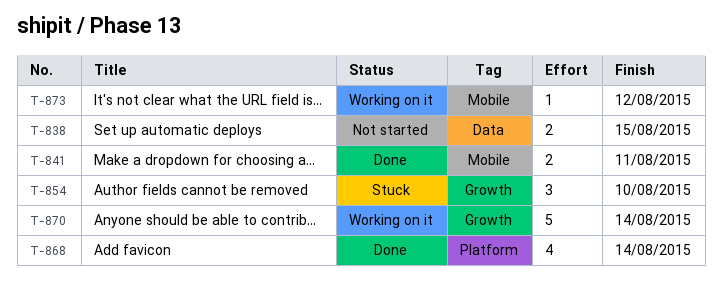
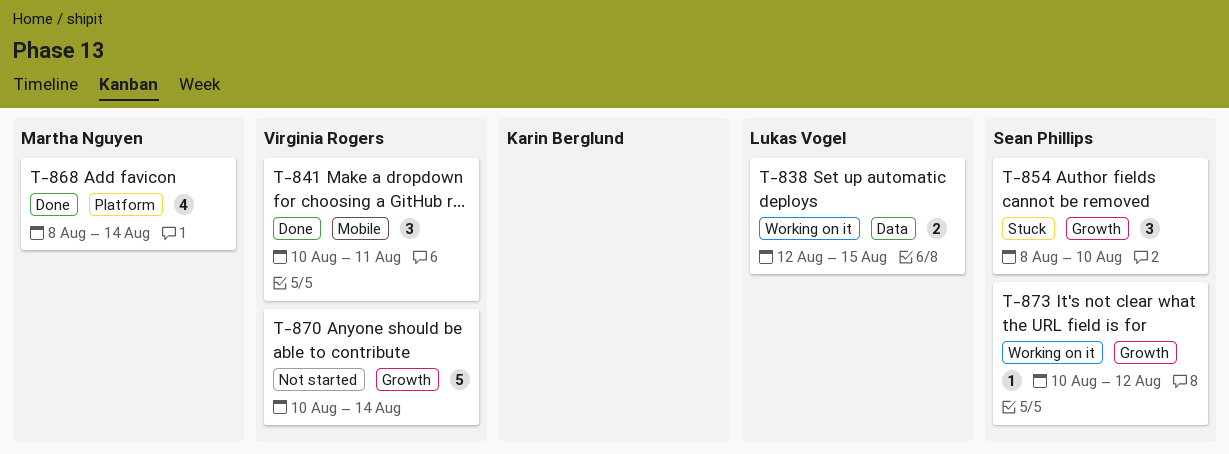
T-838, status: Not started -> Working on it
T-841, estimate: 2 -> 3
T-870, status: Working on it -> Not started
T-873, label: Mobile -> Growth

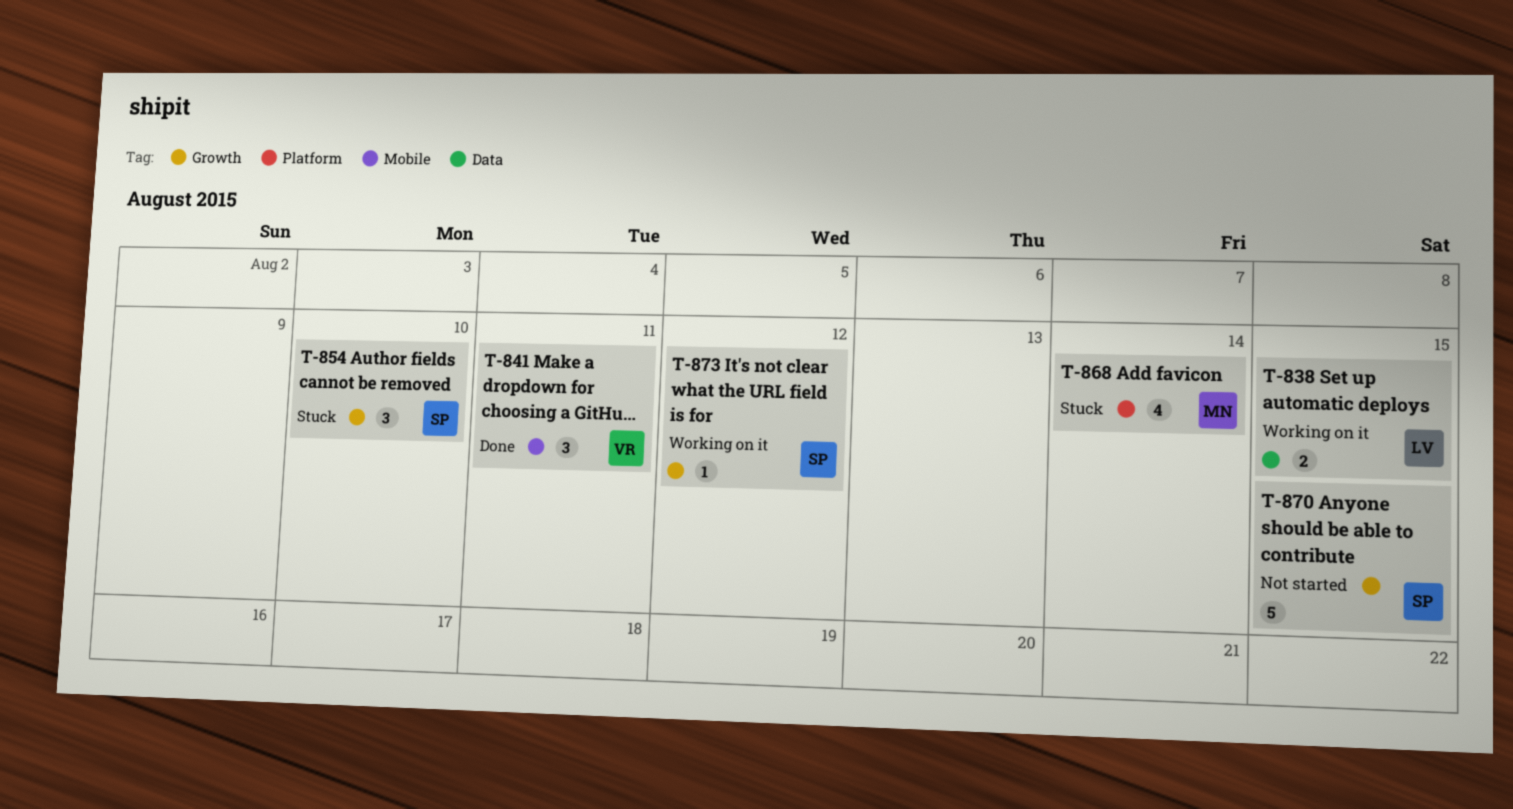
T-868, status: Done -> Stuck
T-870, owner: Virginia Rogers -> Sean Phillips
T-870, due: Aug 14 -> Aug 15

